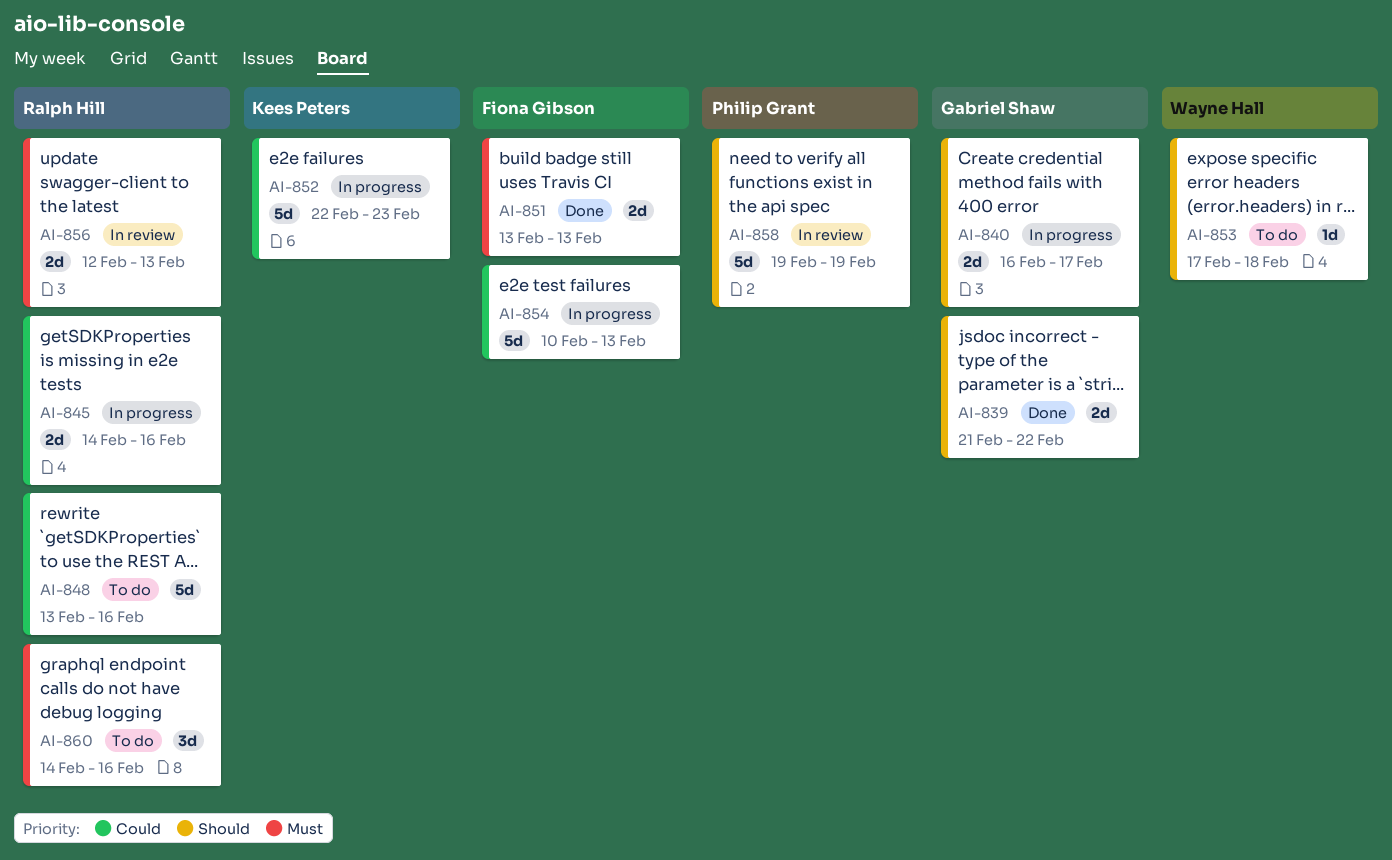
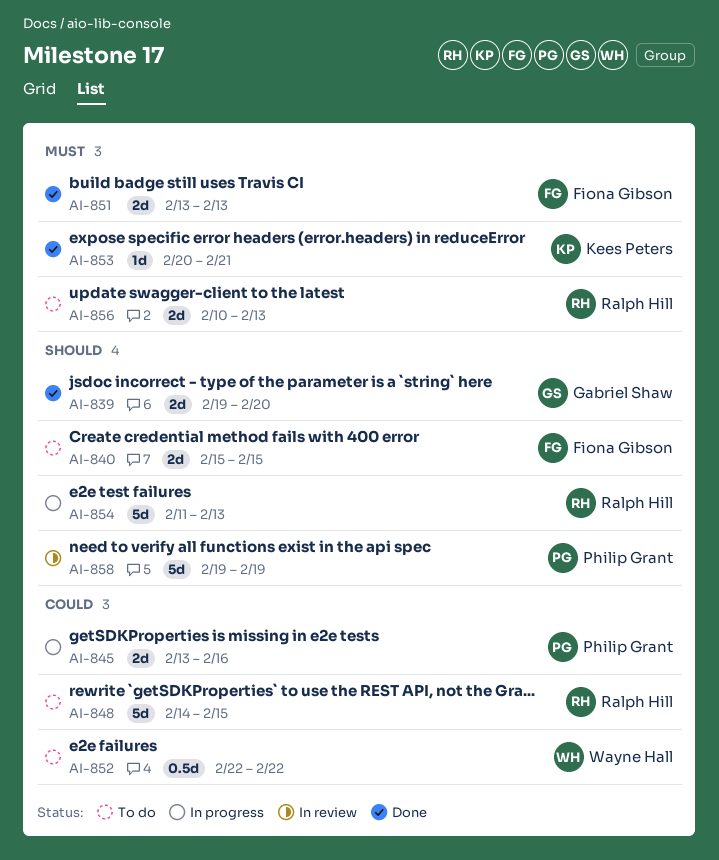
AI-839, start: Feb 21 -> Feb 19
AI-839, due: Feb 22 -> Feb 20
AI-840, status: In progress -> To do
AI-840, owner: Gabriel Shaw -> Fiona Gibson
AI-840, start: Feb 16 -> Feb 15
AI-840, due: Feb 17 -> Feb 15
AI-845, owner: Ralph Hill -> Philip Grant
AI-845, start: Feb 14 -> Feb 13
AI-848, start: Feb 13 -> Feb 14
AI-848, due: Feb 16 -> Feb 15
AI-852, status: In progress -> To do
AI-852, owner: Kees Peters -> Wayne Hall
AI-852, estimate: 5d -> 0.5d
AI-852, due: Feb 23 -> Feb 22
AI-853, status: To do -> Done
AI-853, owner: Wayne Hall -> Kees Peters
AI-853, priority: Should -> Must
AI-853, start: Feb 17 -> Feb 20
AI-853, due: Feb 18 -> Feb 21
AI-854, owner: Fiona Gibson -> Ralph Hill
AI-854, priority: Could -> Should
AI-854, start: Feb 10 -> Feb 11
AI-856, status: In review -> To do
AI-856, start: Feb 12 -> Feb 10
AI-860: present -> none

